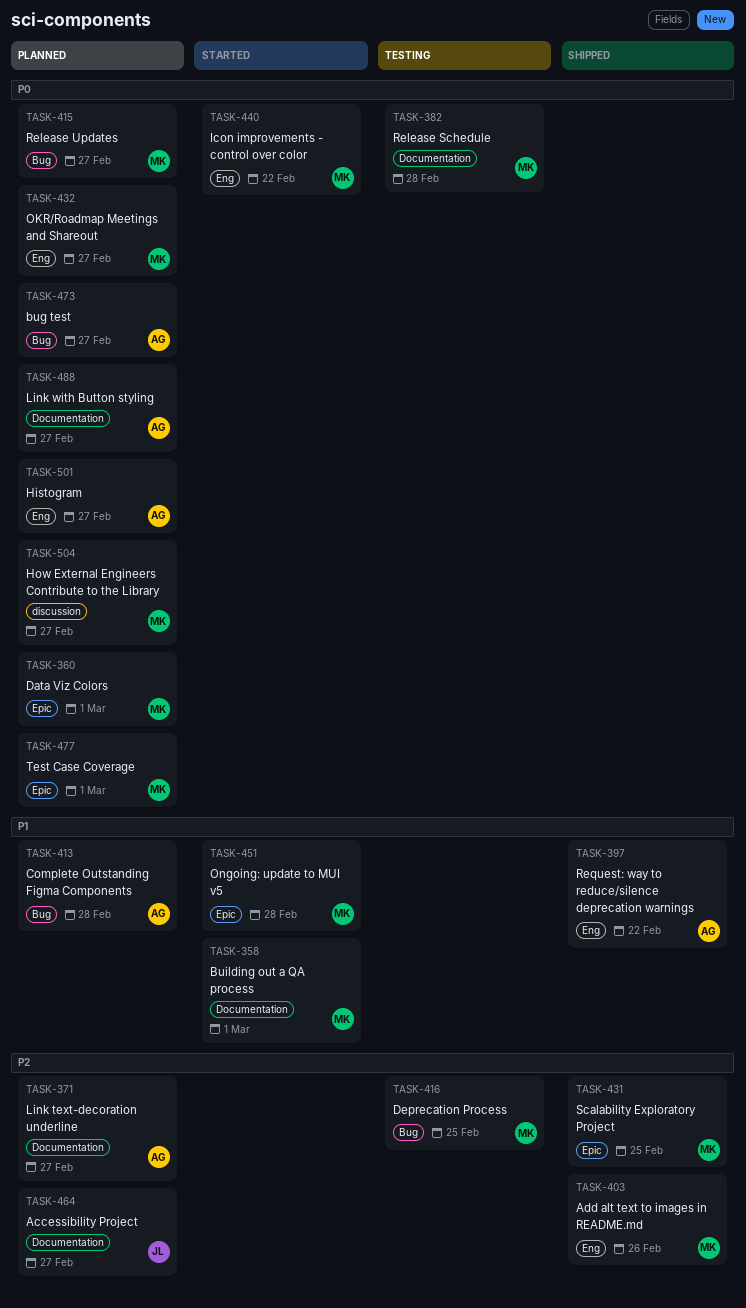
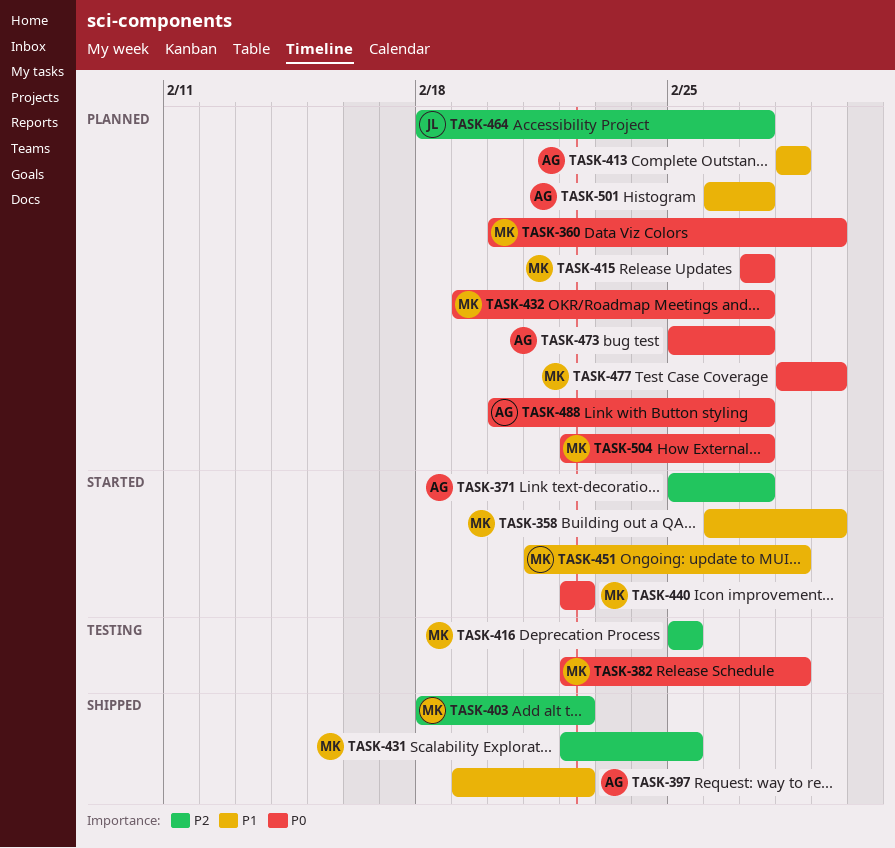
TASK-371, status: Planned -> Started
TASK-403, due: Feb 26 -> Feb 22
TASK-501, priority: P0 -> P1

